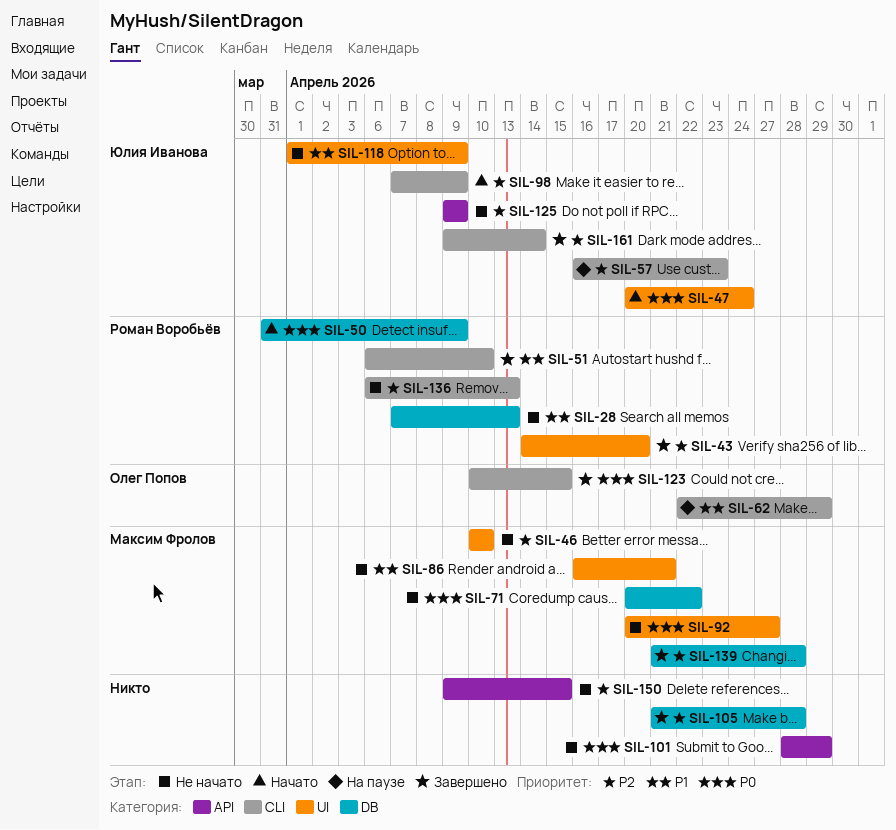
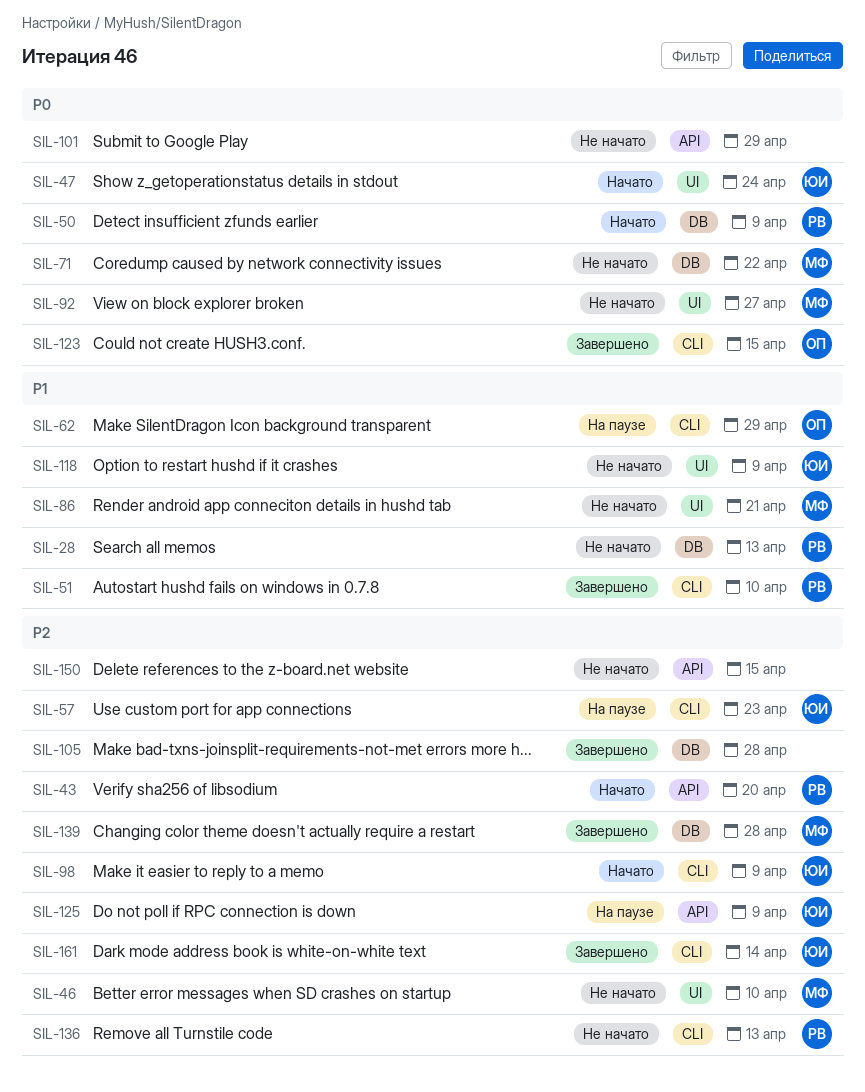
SIL-43, status: Завершено -> Начато
SIL-43, label: UI -> API
SIL-125, status: Не начато -> На паузе

